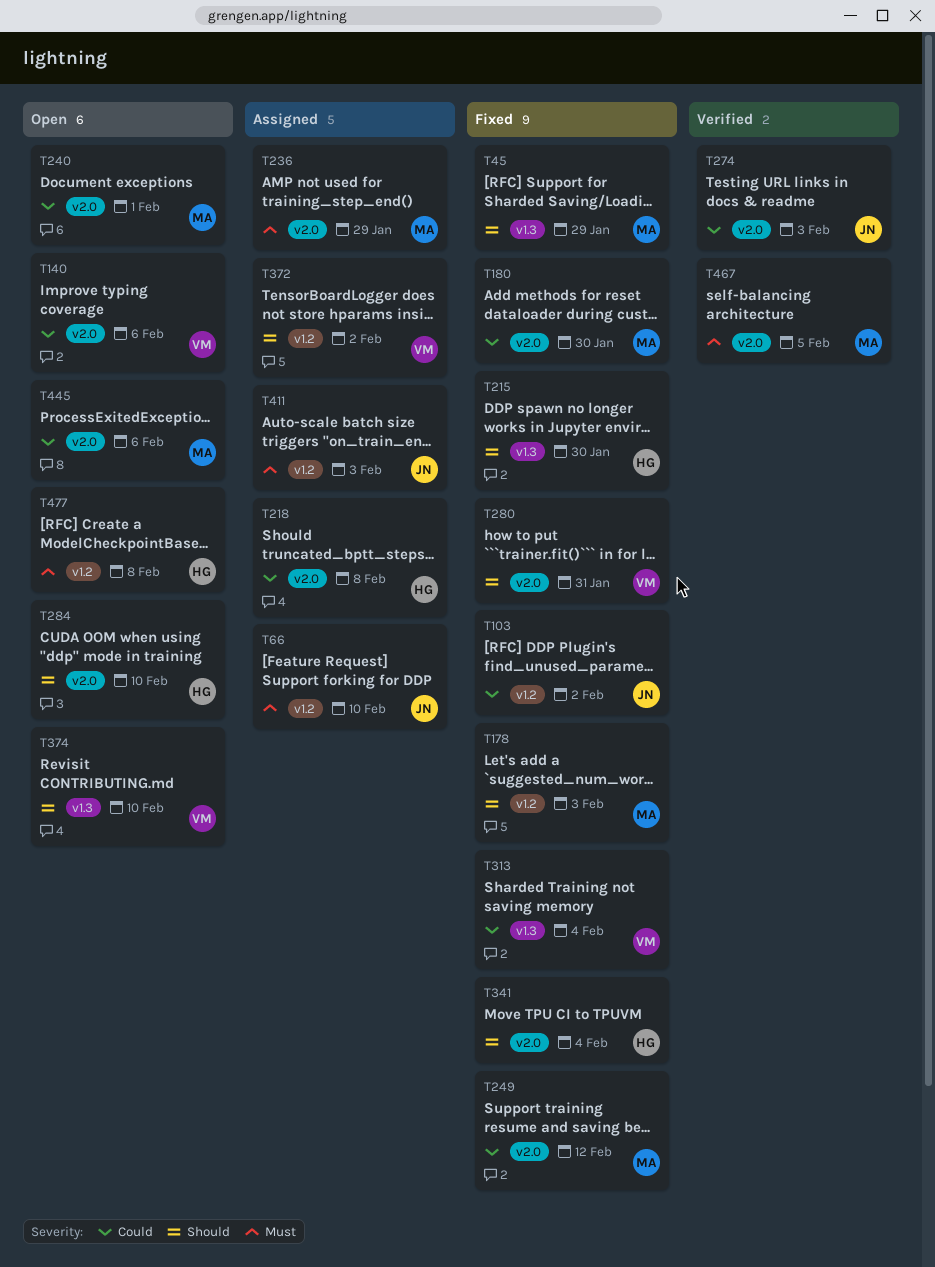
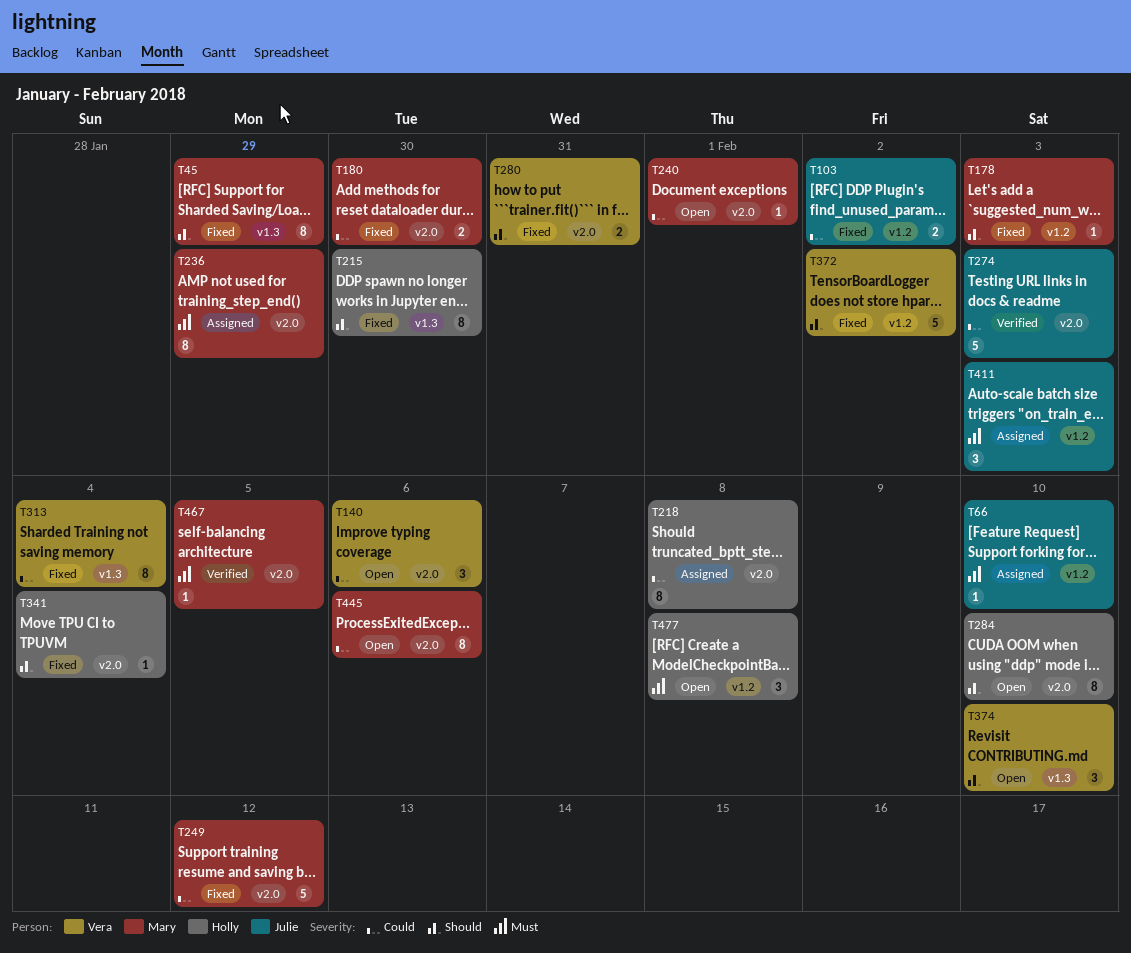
T372, status: Assigned -> Fixed

